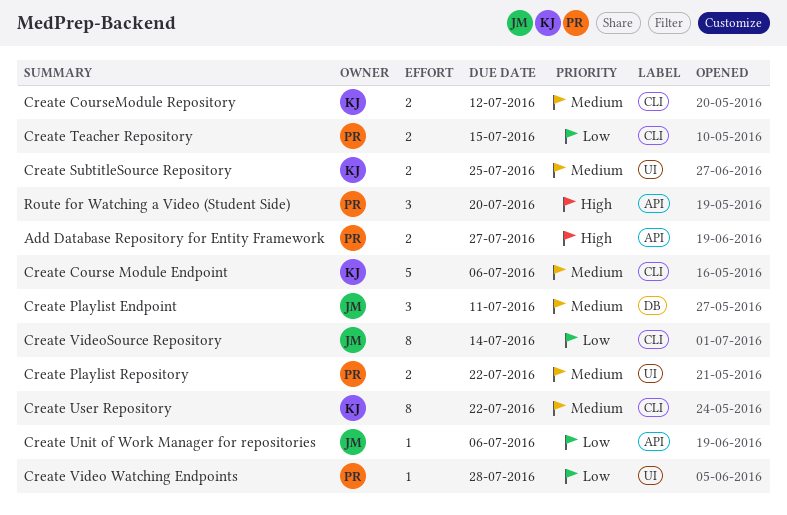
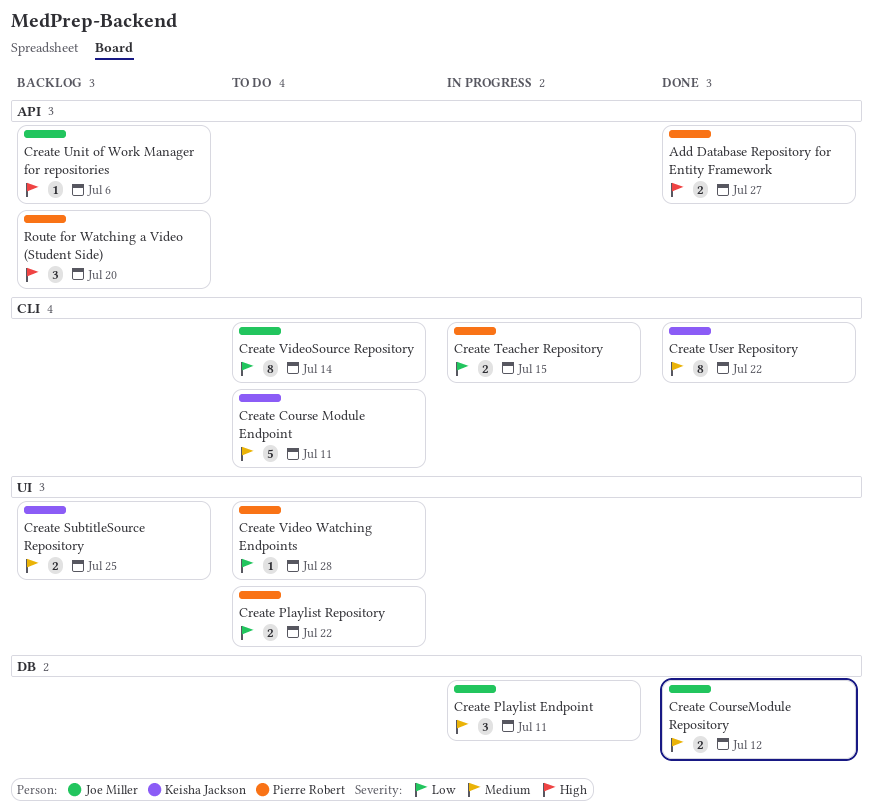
Create Course Module Endpoint, due: Jul 6 -> Jul 11
Create CourseModule Repository, owner: Keisha Jackson -> Joe Miller
Create CourseModule Repository, label: CLI -> DB
Create Playlist Repository, priority: Medium -> Low
Create Unit of Work Manager for repositories, priority: Low -> High

